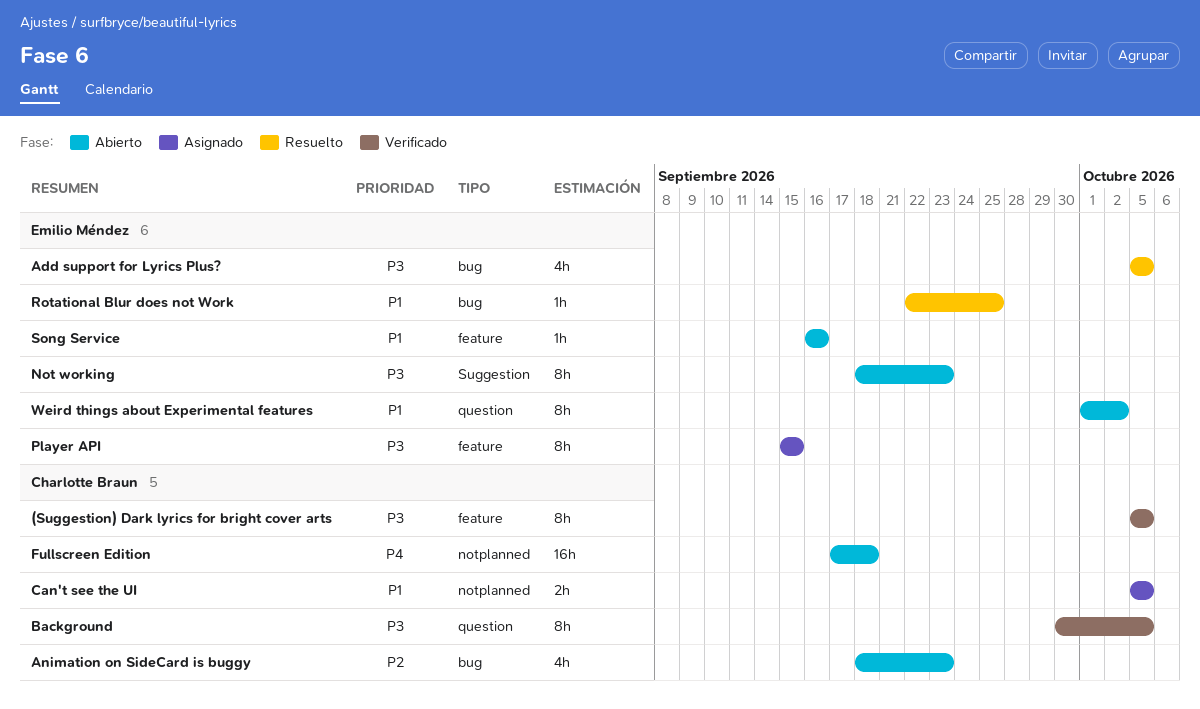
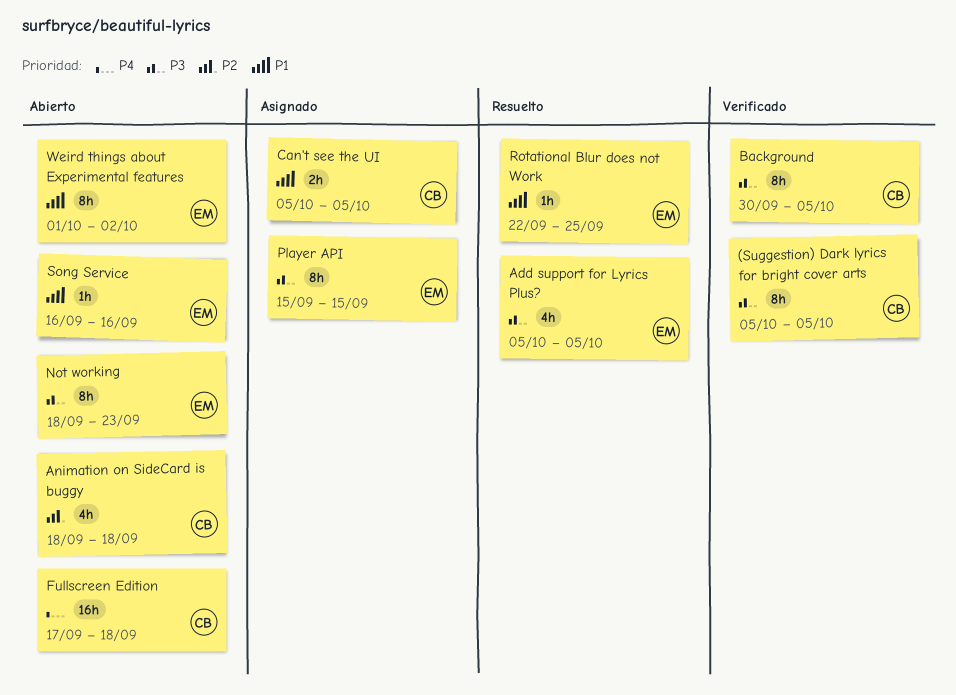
Animation on SideCard is buggy, due: Sep 23 -> Sep 18

